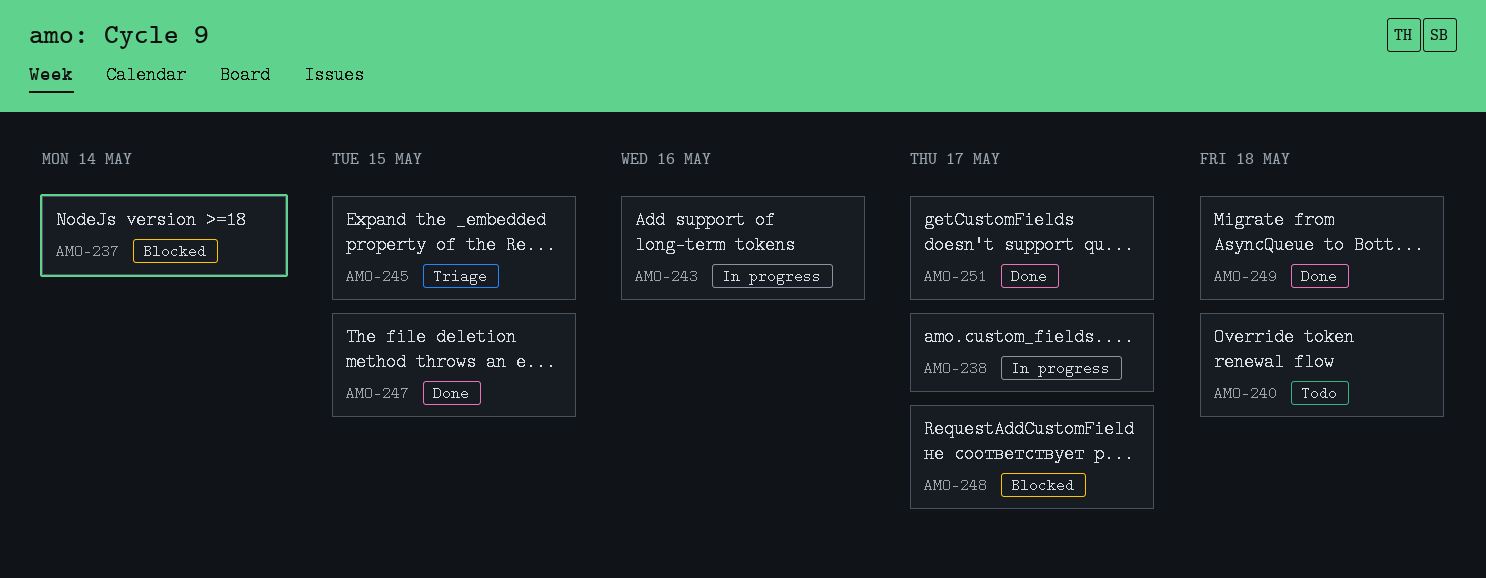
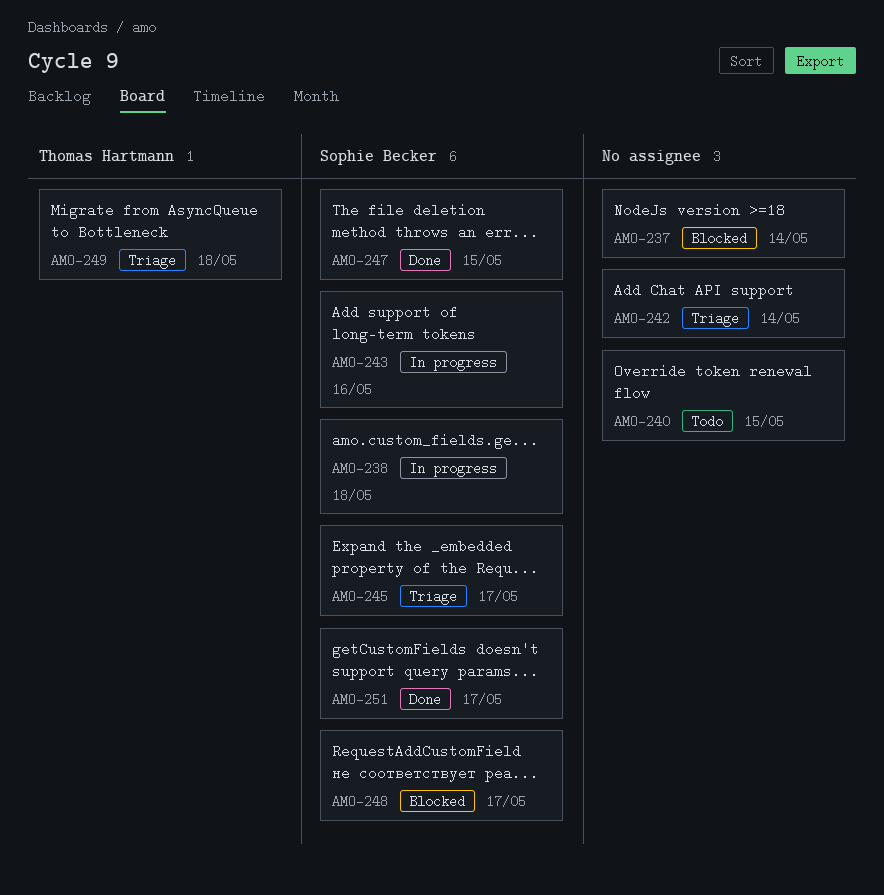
AMO-238, due: May 17 -> May 18
AMO-240, due: May 18 -> May 15
AMO-242: none -> present
AMO-245, due: May 15 -> May 17
AMO-249, status: Done -> Triage

